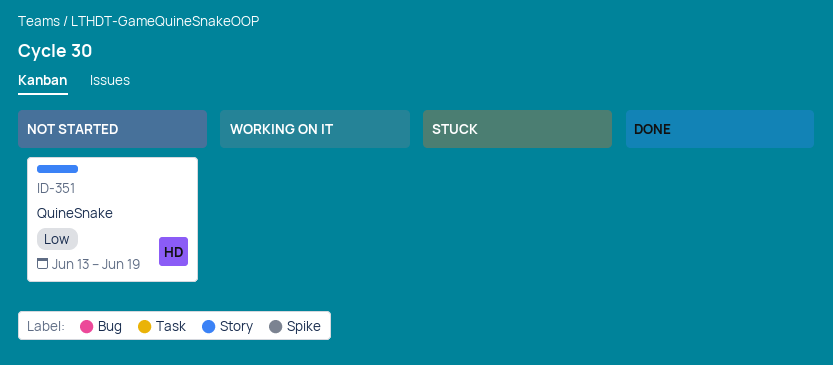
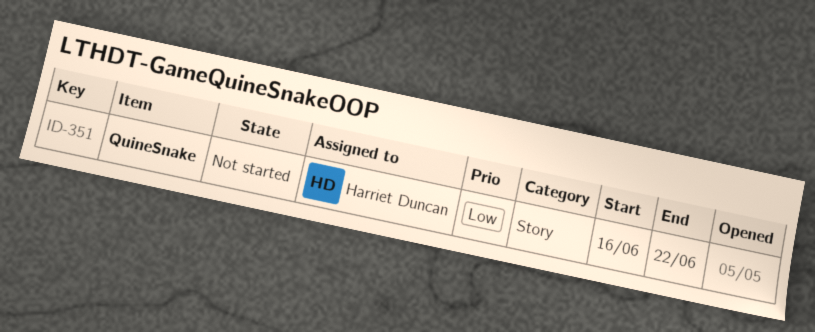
ID-351, start: Jun 13 -> Jun 16
ID-351, due: Jun 19 -> Jun 22

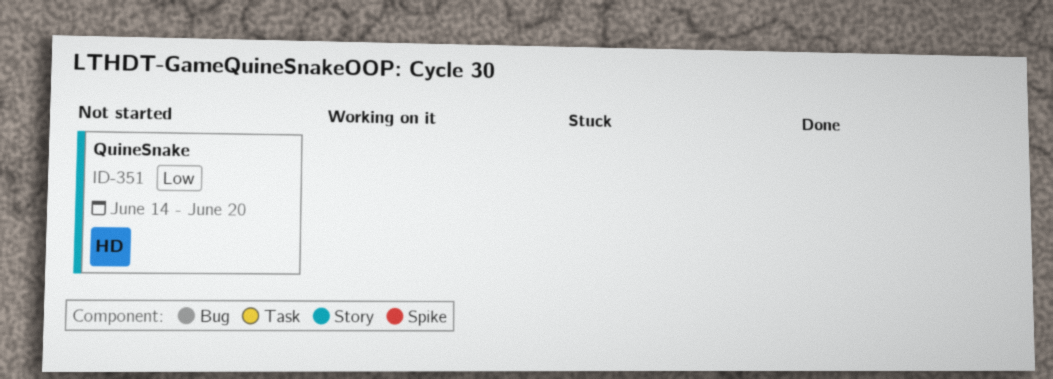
ID-351, start: Jun 16 -> Jun 14
ID-351, due: Jun 22 -> Jun 20

